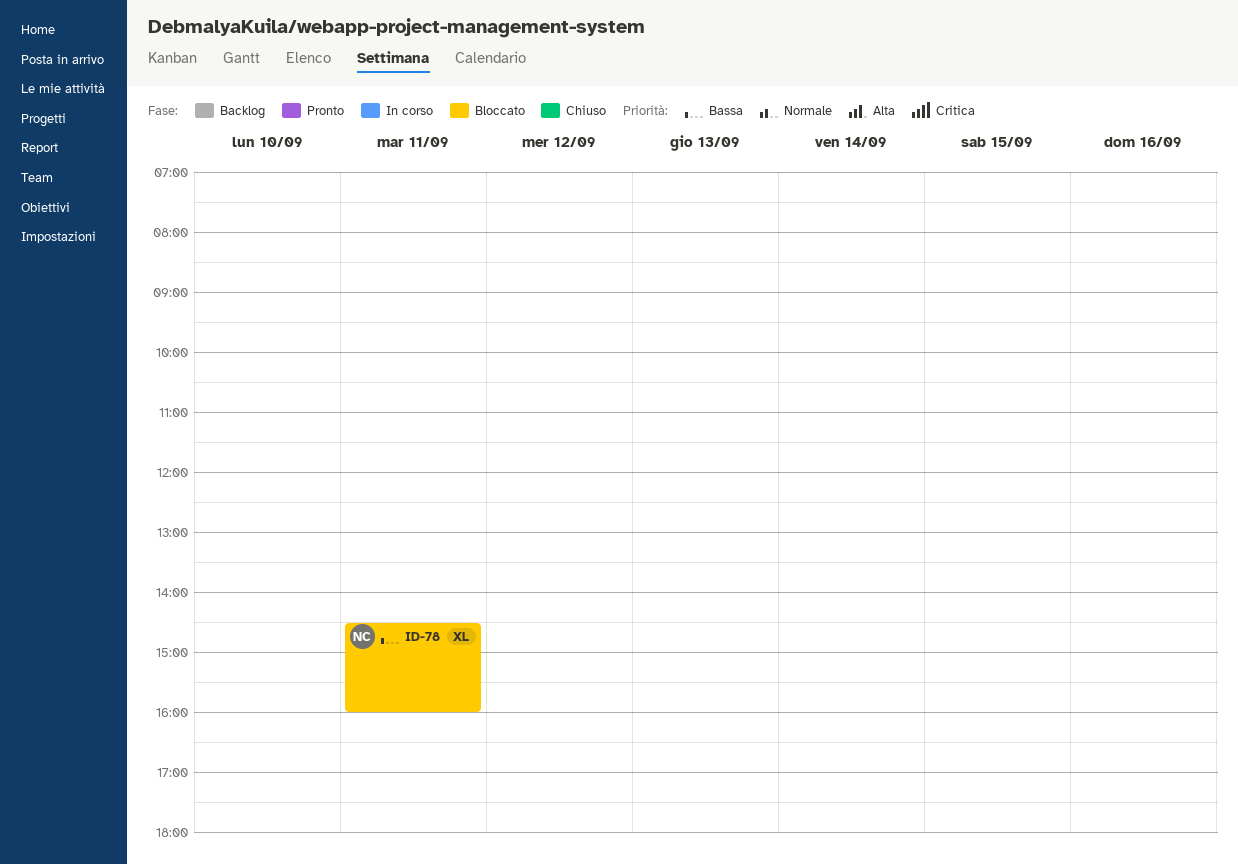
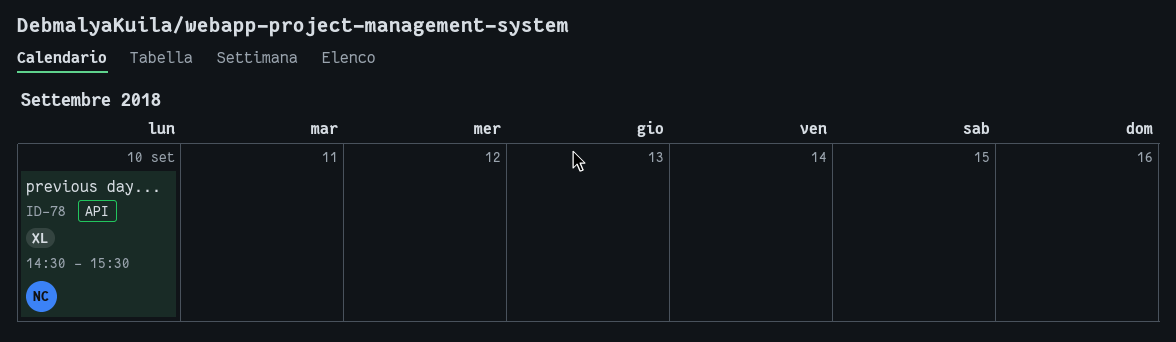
ID-78, day: Sep 11 -> Sep 10
ID-78, ends: 16:00 -> 15:30

